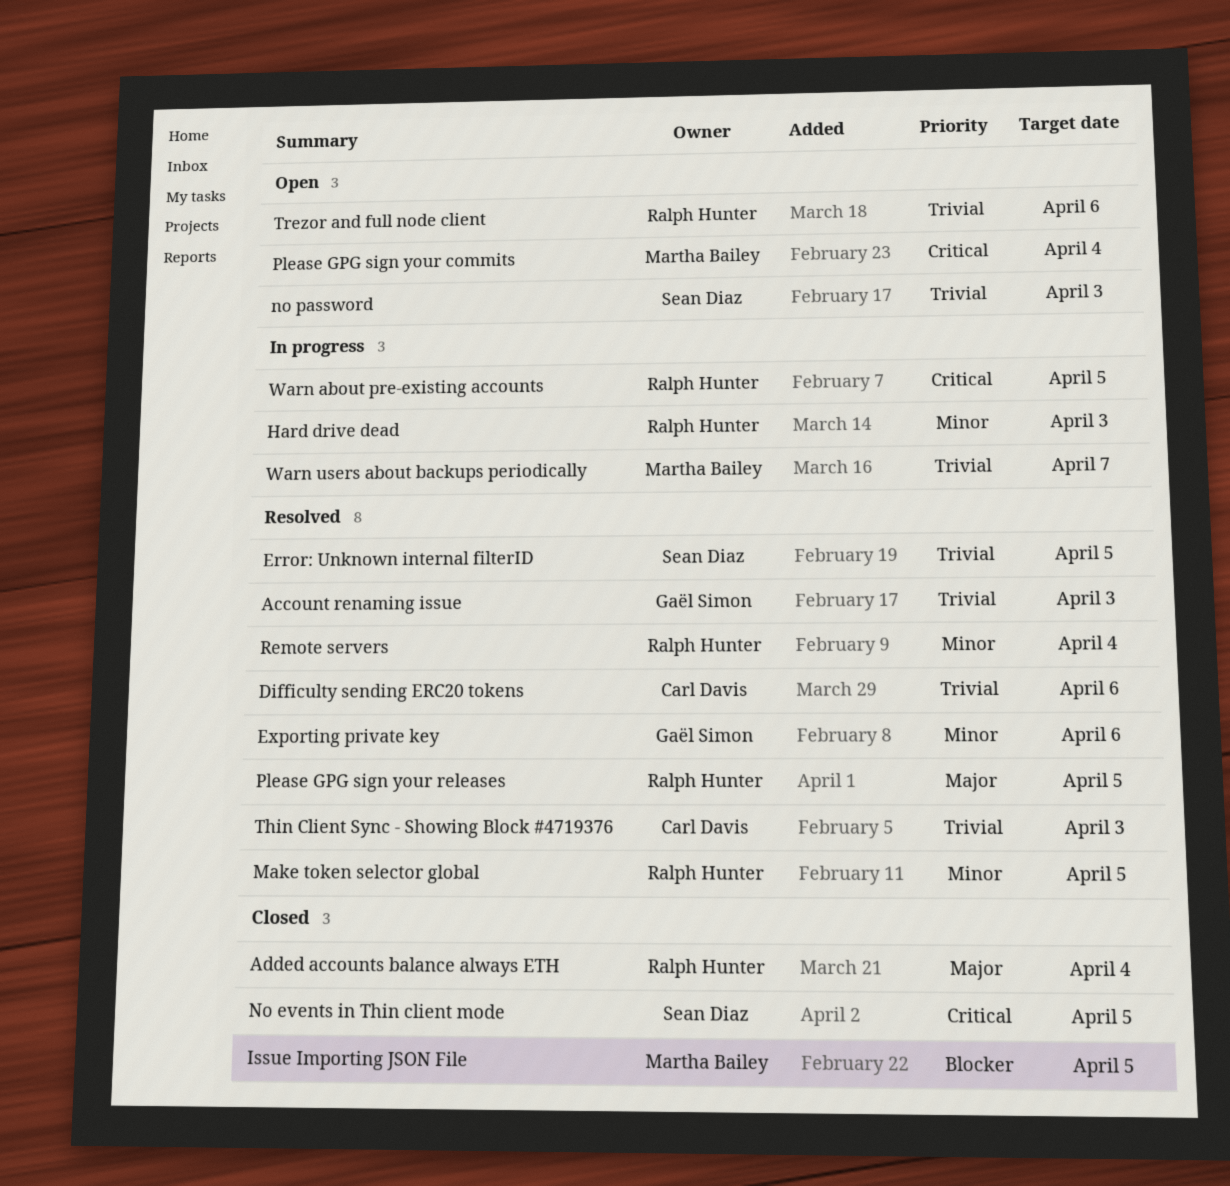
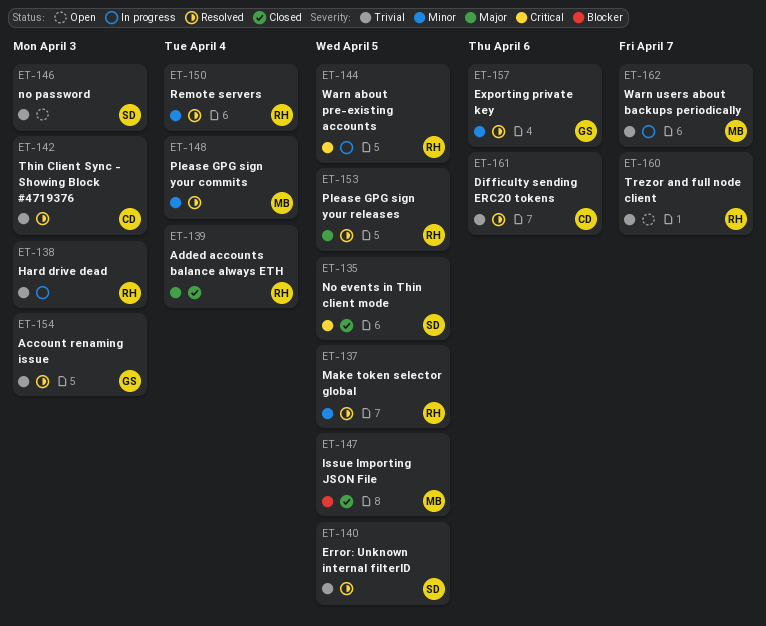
Hard drive dead, priority: Minor -> Trivial
Please GPG sign your commits, status: Open -> Resolved
Please GPG sign your commits, priority: Critical -> Minor
Trezor and full node client, due: Apr 6 -> Apr 7

